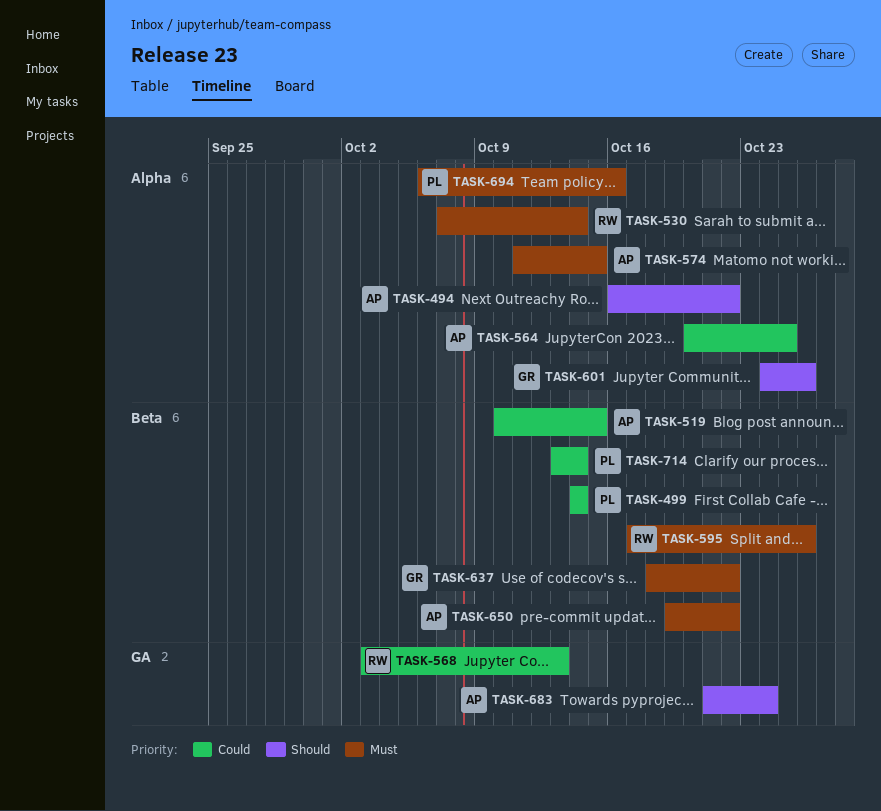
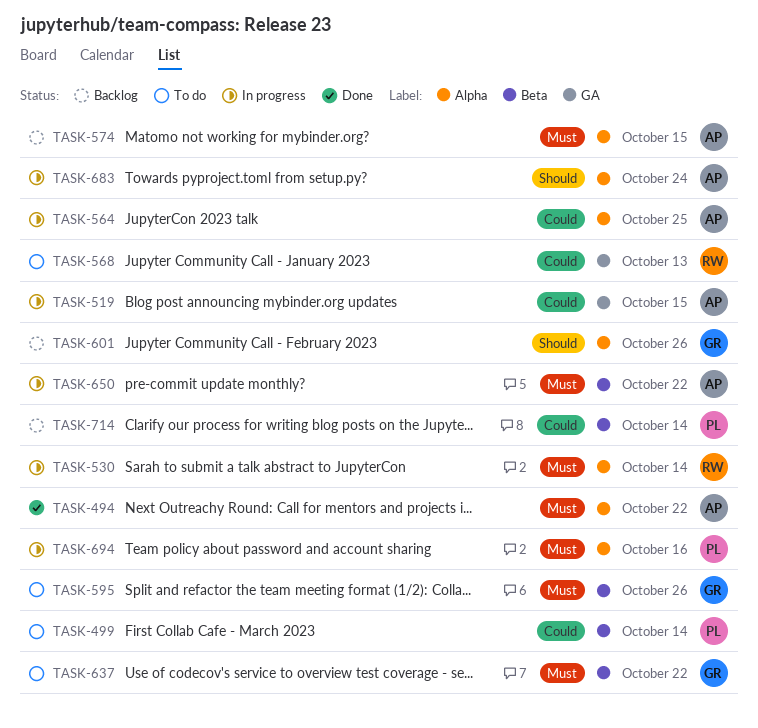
TASK-494, priority: Should -> Must
TASK-519, label: Beta -> GA
TASK-595, owner: RW -> GR
TASK-683, label: GA -> Alpha

